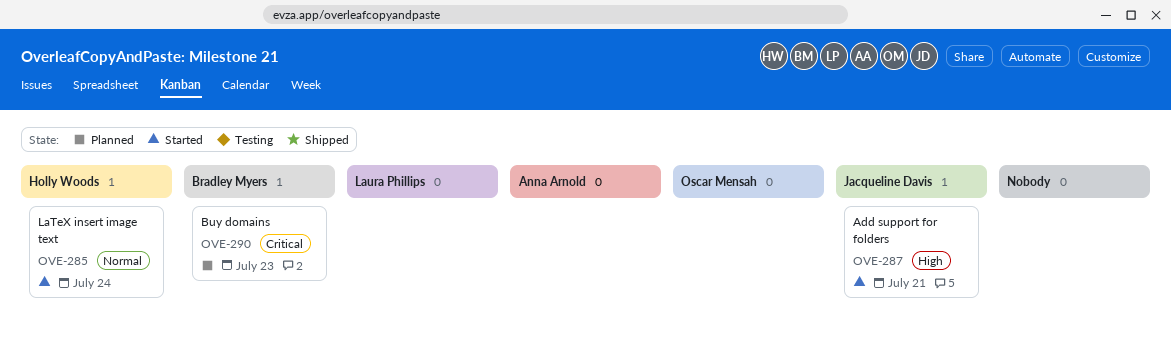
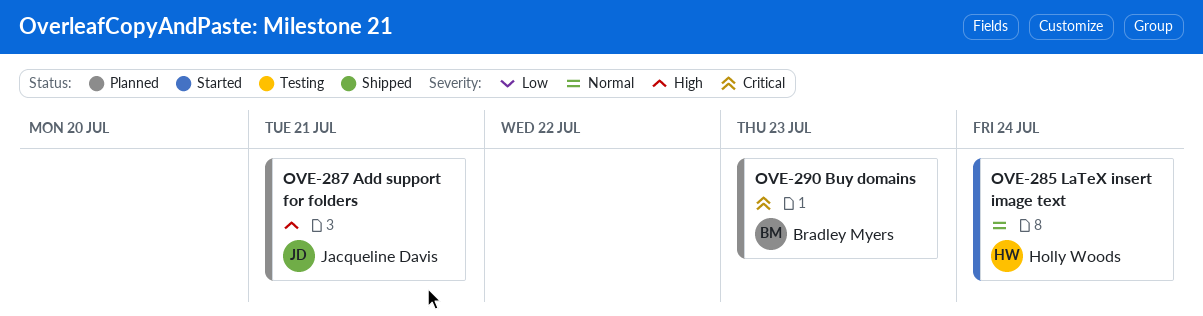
OVE-287, status: Started -> Planned

